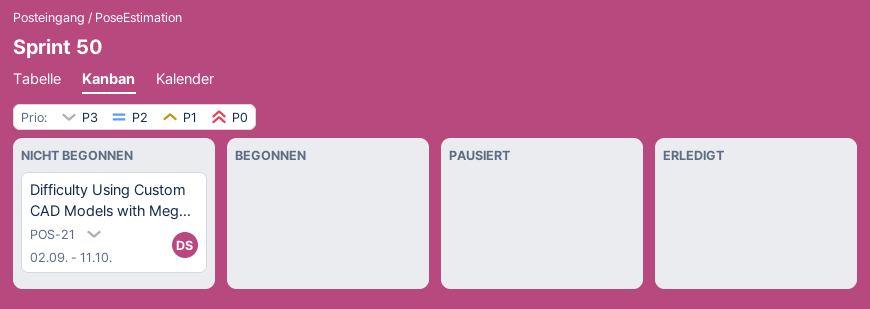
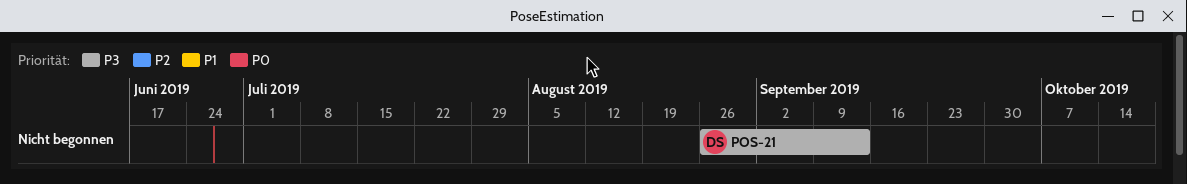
POS-21, start: Sep 2 -> Aug 26
POS-21, due: Oct 11 -> Sep 13

